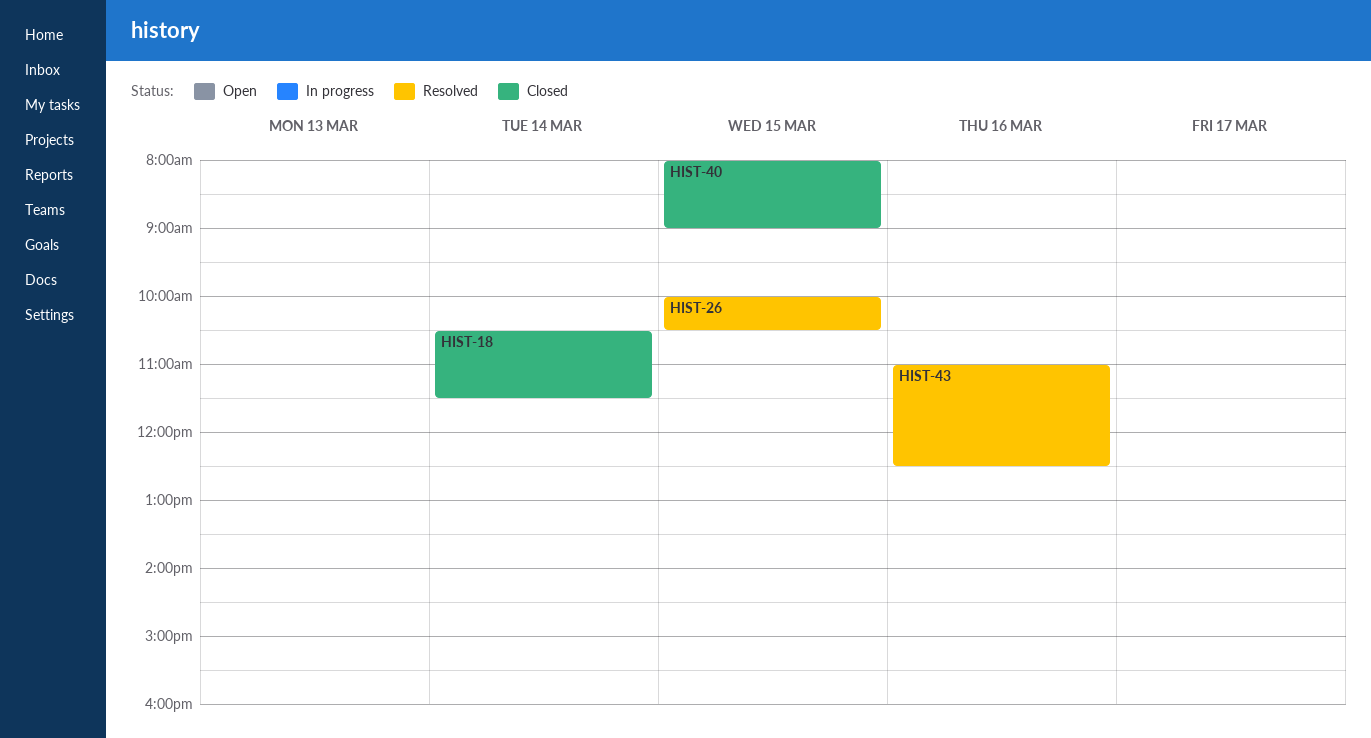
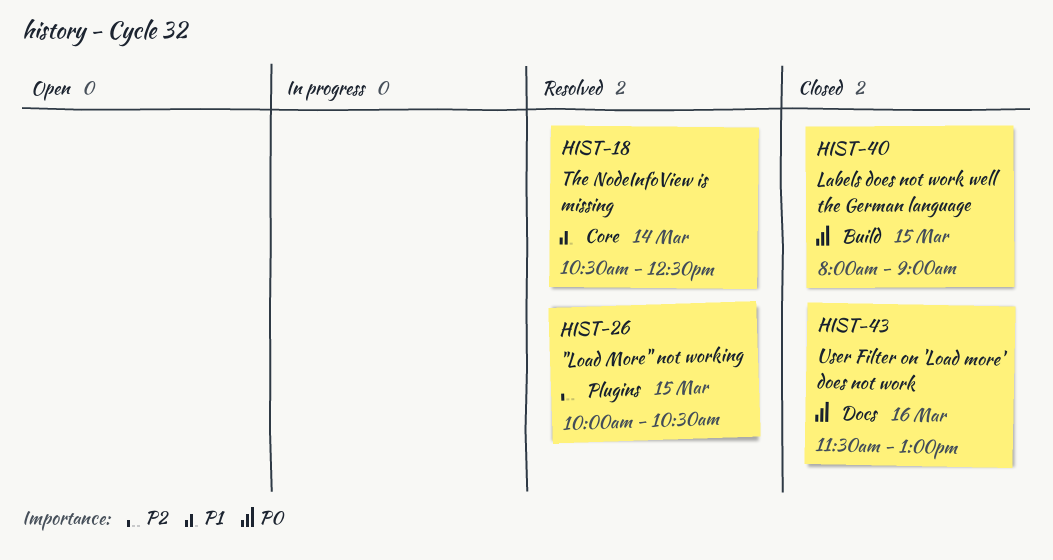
HIST-18, status: Closed -> Resolved
HIST-18, ends: 11:30 -> 12:30
HIST-43, status: Resolved -> Closed
HIST-43, begins: 11:00 -> 11:30
HIST-43, ends: 12:30 -> 13:00

